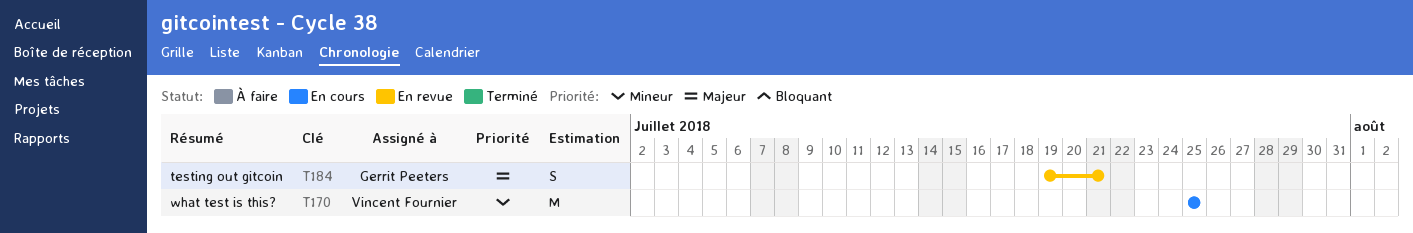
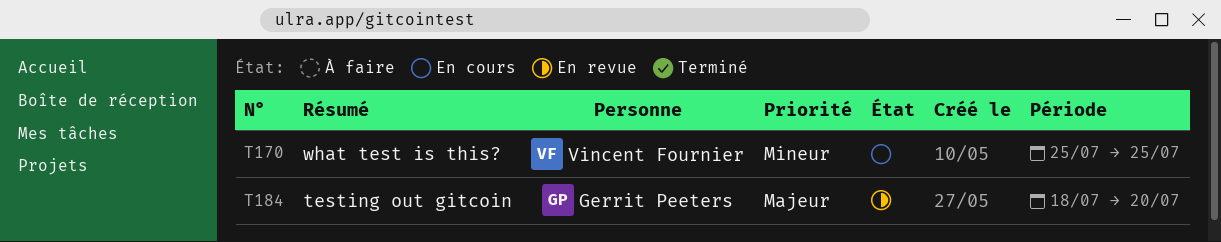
T184, start: Jul 19 -> Jul 18
T184, due: Jul 21 -> Jul 20

